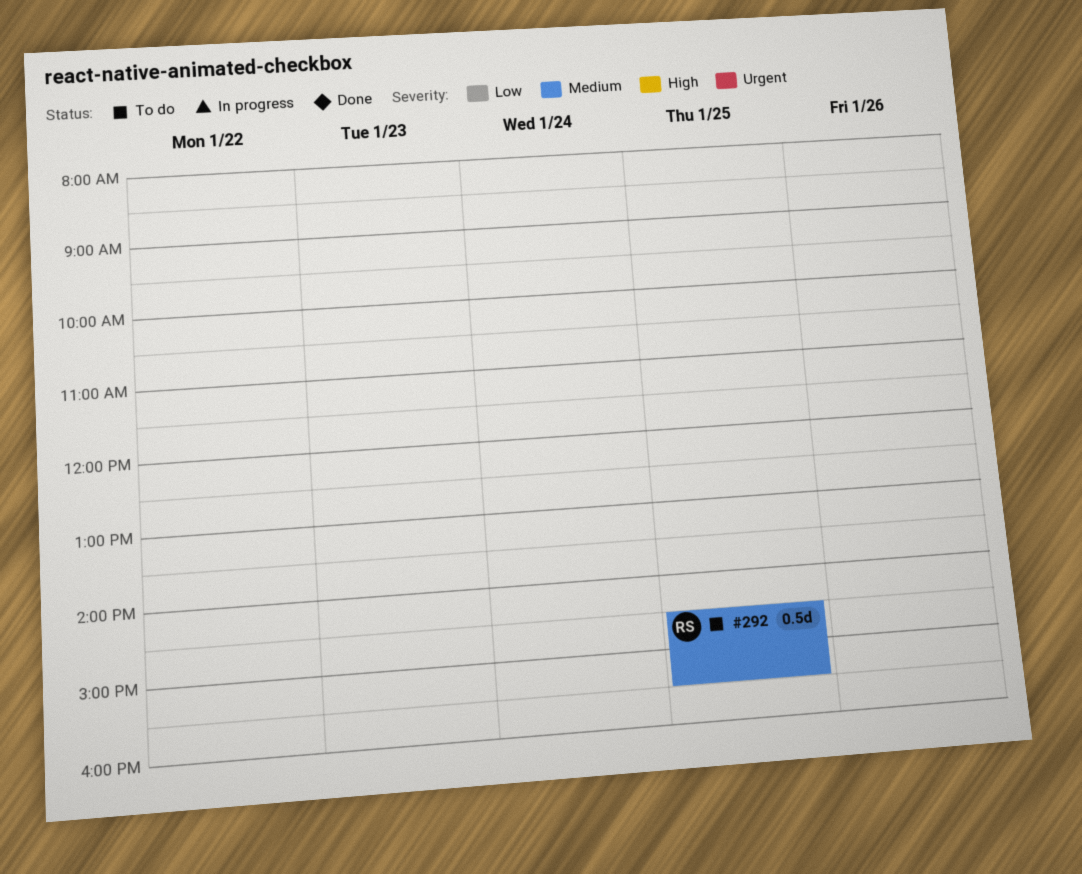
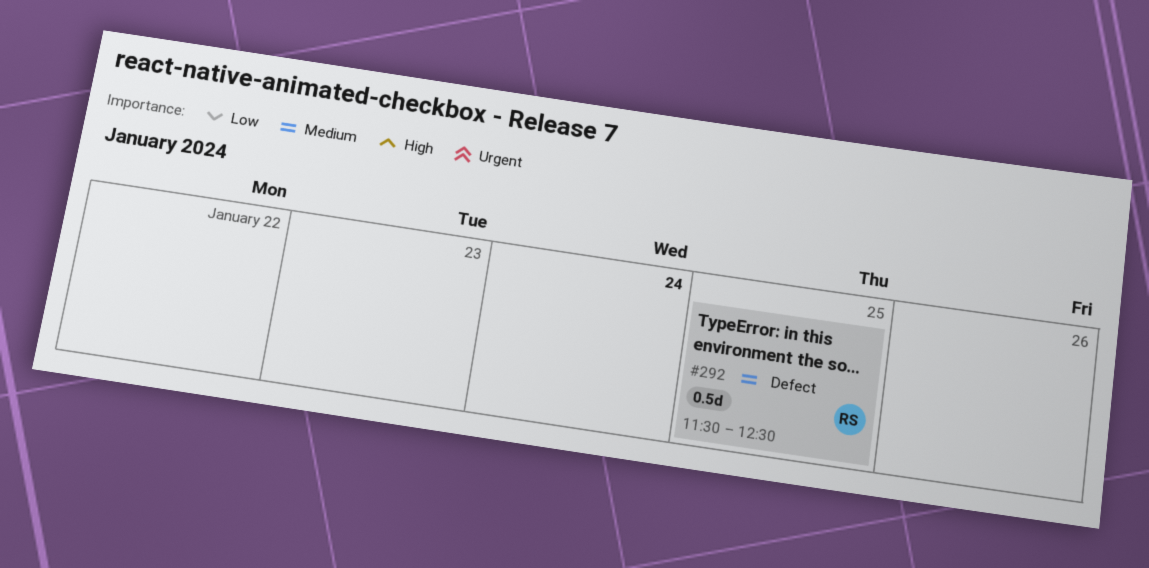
#292, begins: 14:30 -> 11:30
#292, ends: 15:30 -> 12:30

